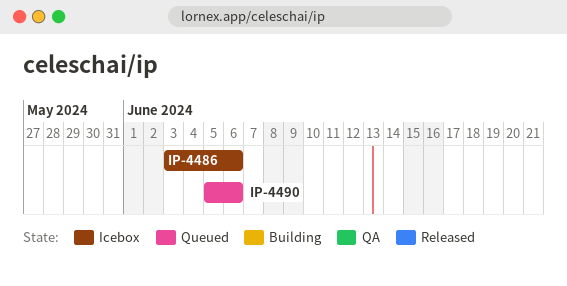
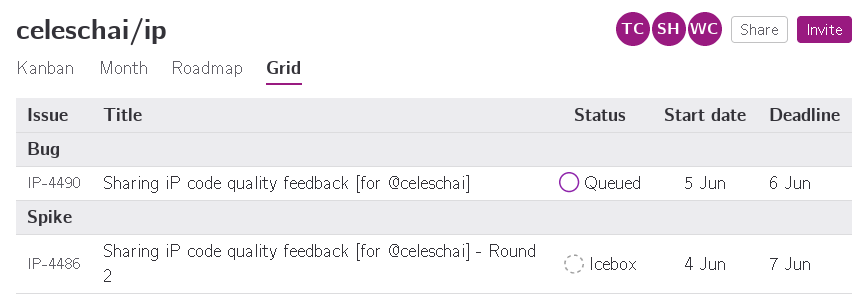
IP-4486, start: Jun 3 -> Jun 4
IP-4486, due: Jun 6 -> Jun 7

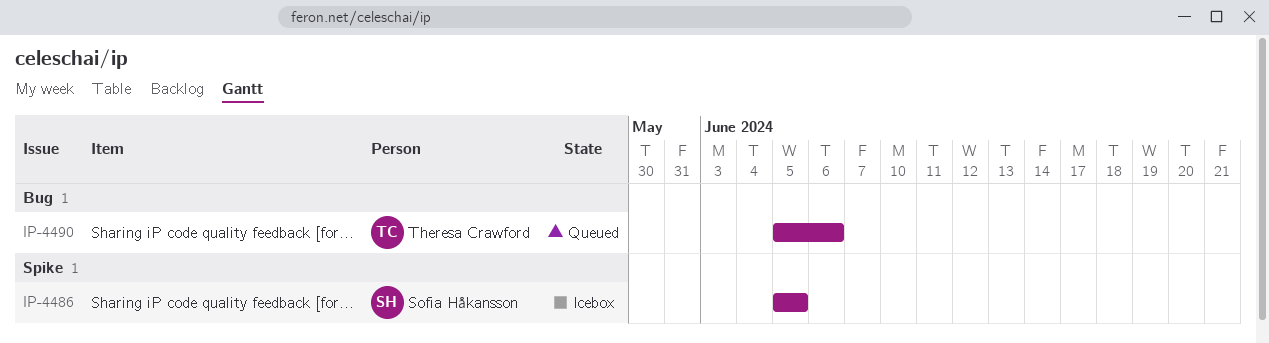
IP-4486, start: Jun 4 -> Jun 5
IP-4486, due: Jun 7 -> Jun 5

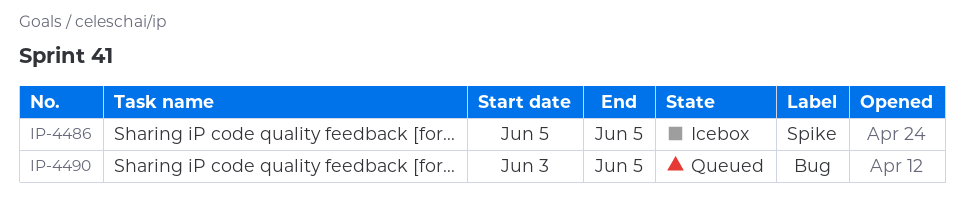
IP-4490, start: Jun 5 -> Jun 3
IP-4490, due: Jun 6 -> Jun 5

